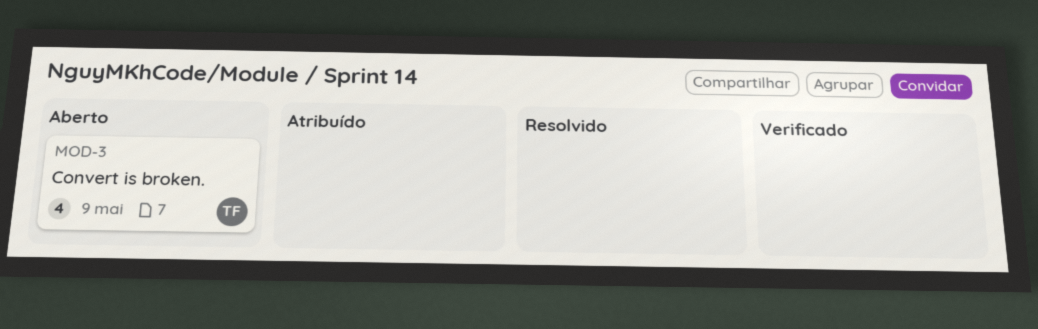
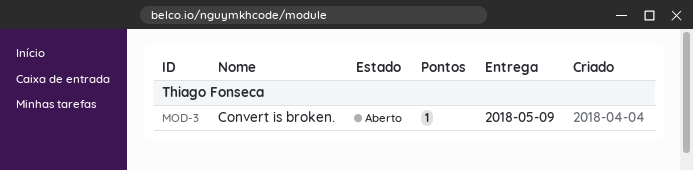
MOD-3, estimate: 4 -> 1

